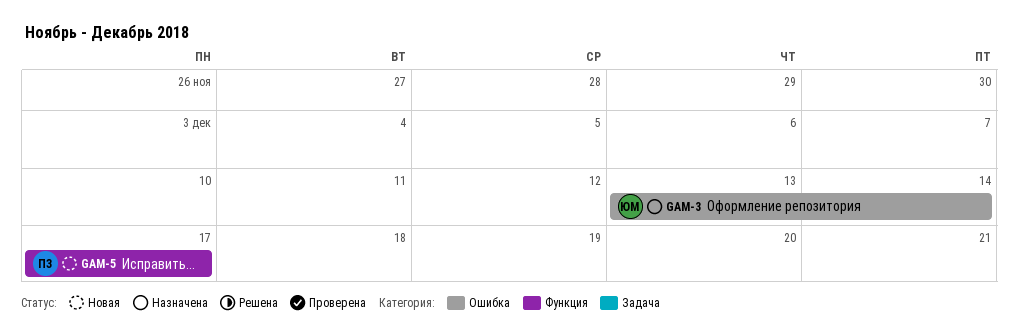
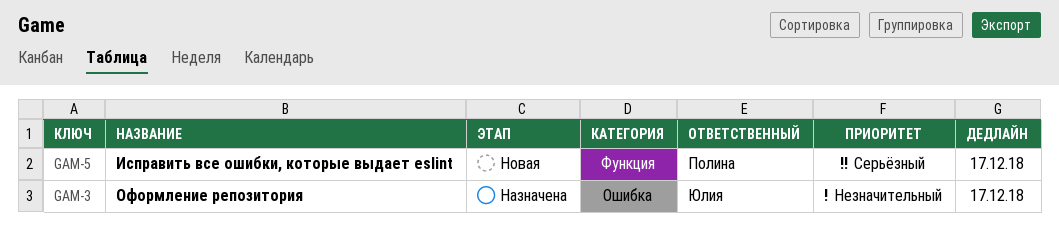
GAM-3, due: Dec 14 -> Dec 17

